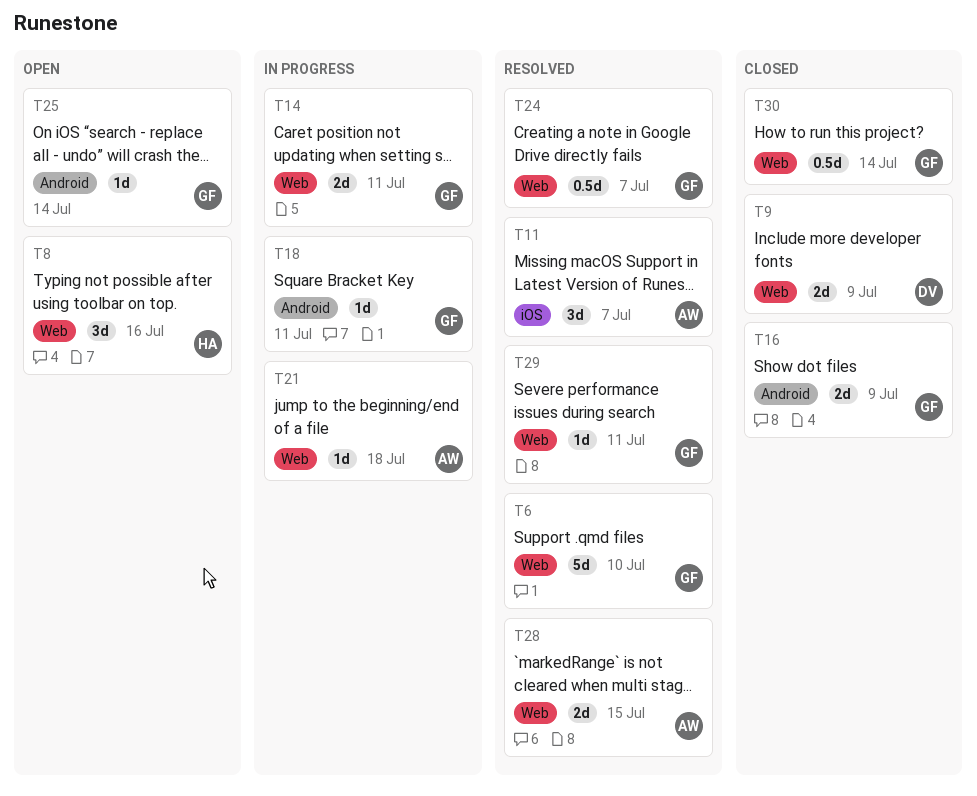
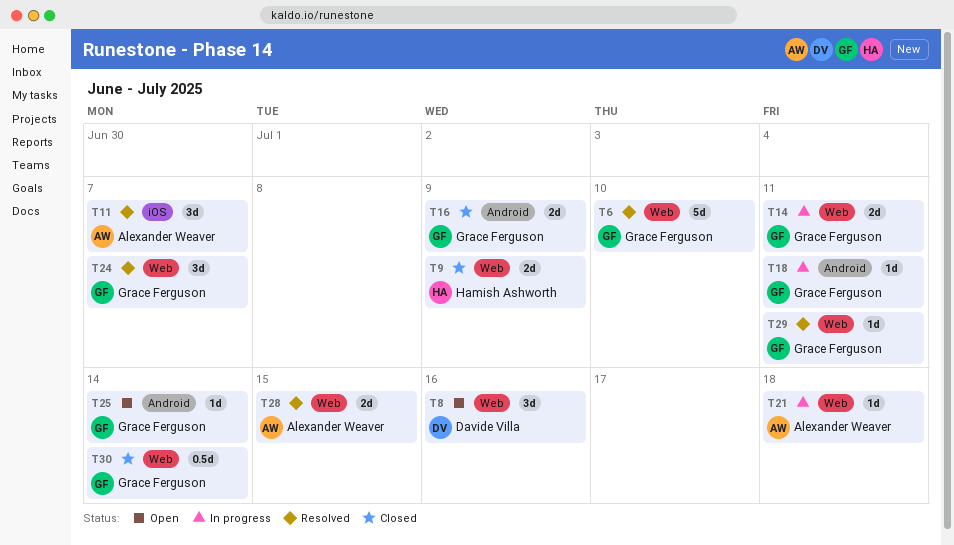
T8, owner: Hamish Ashworth -> Davide Villa
T9, owner: Davide Villa -> Hamish Ashworth
T24, estimate: 0.5d -> 3d

